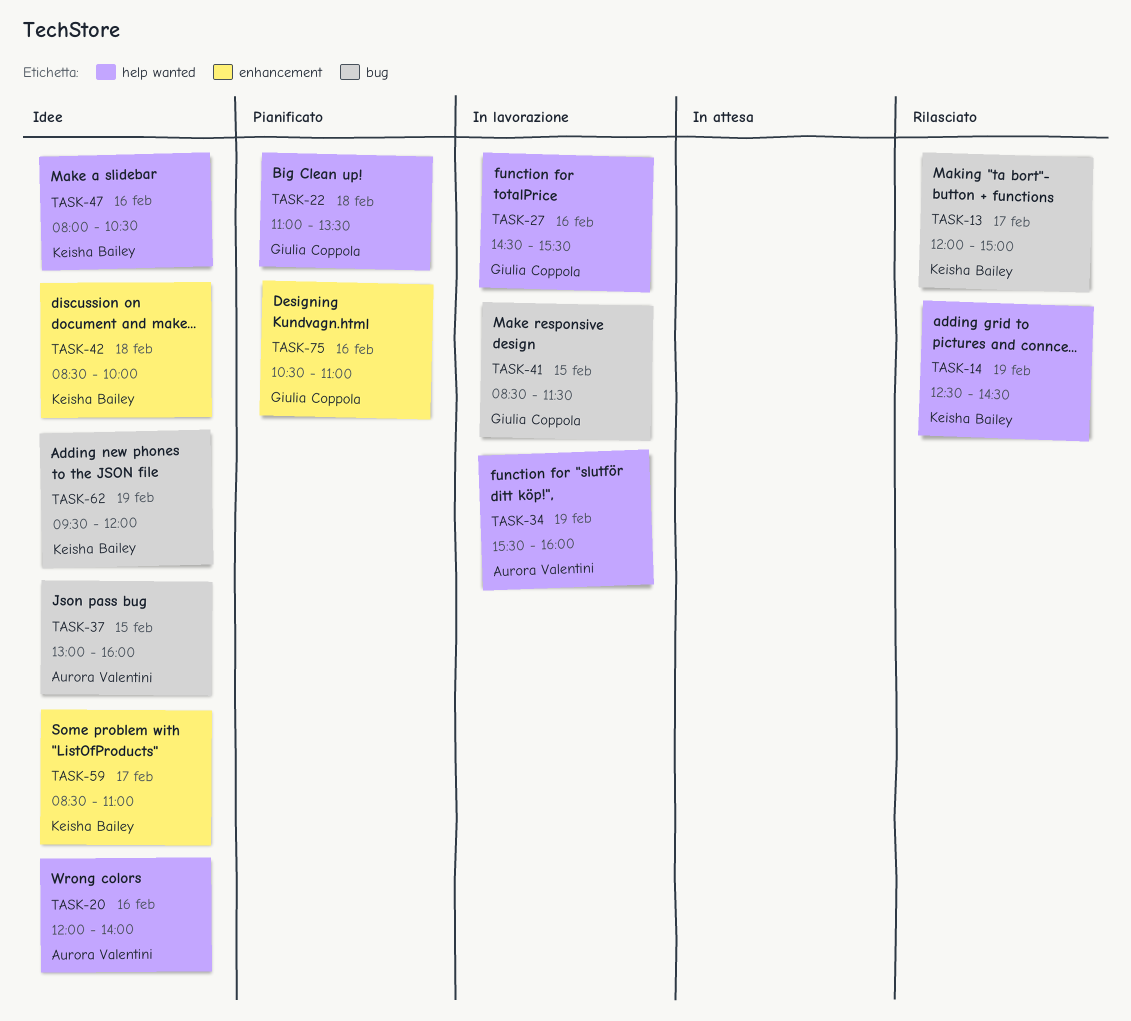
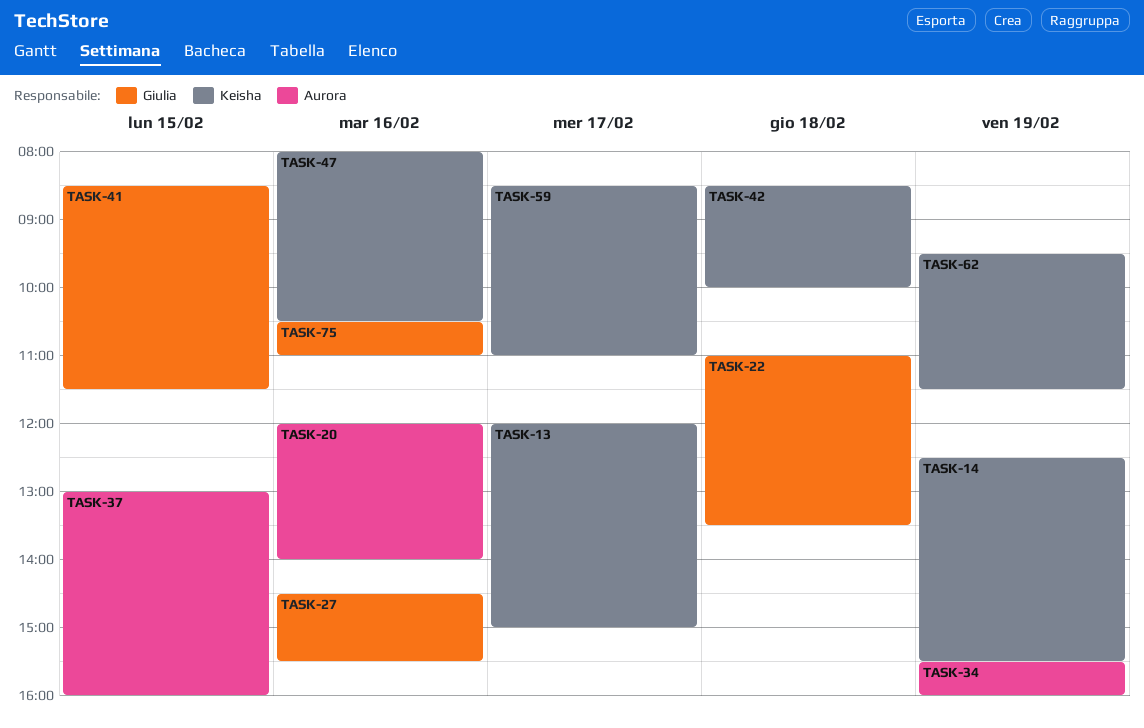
TASK-14, ends: 14:30 -> 15:30
TASK-62, ends: 12:00 -> 11:30

